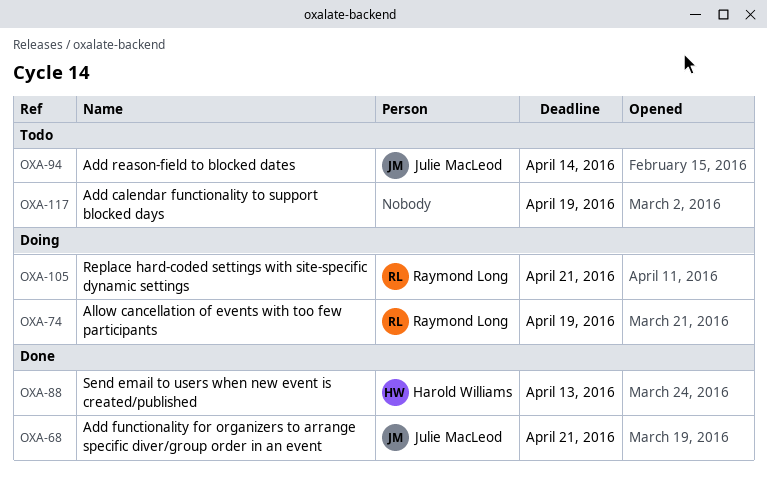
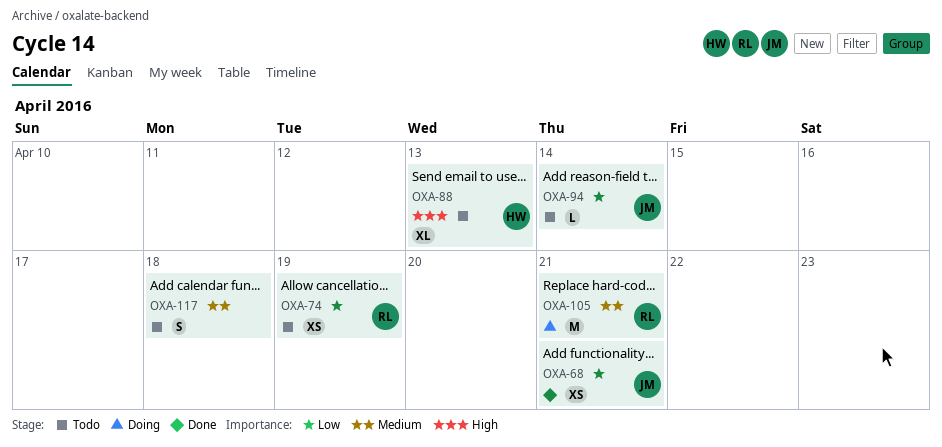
OXA-74, status: Doing -> Todo
OXA-88, status: Done -> Todo
OXA-117, due: Apr 19 -> Apr 18

